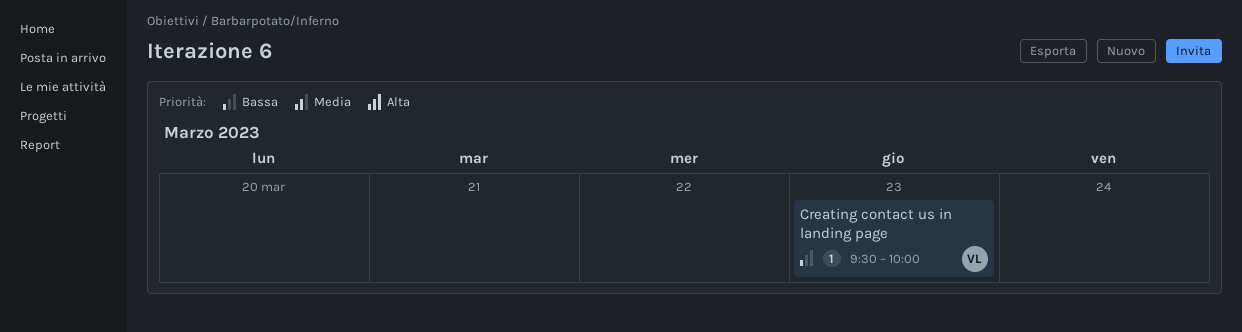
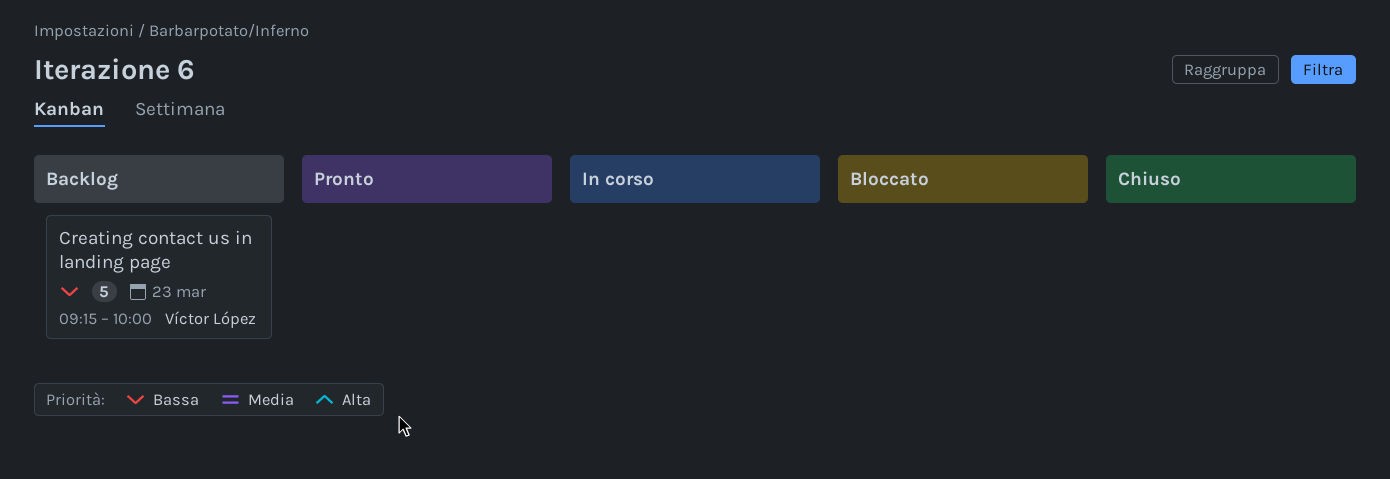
Creating contact us in landing page, estimate: 1 -> 5
Creating contact us in landing page, begins: 09:30 -> 09:15

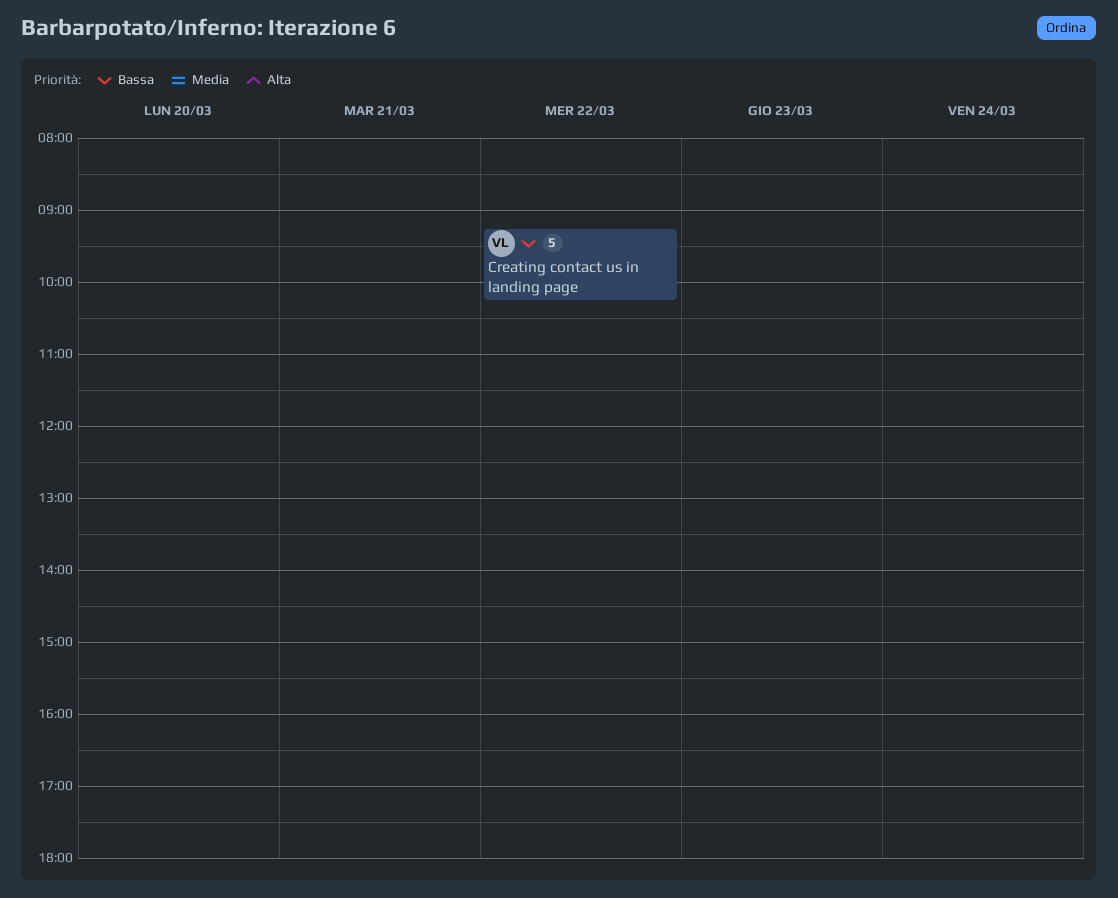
Creating contact us in landing page, day: Mar 23 -> Mar 22
Creating contact us in landing page, ends: 10:00 -> 10:15

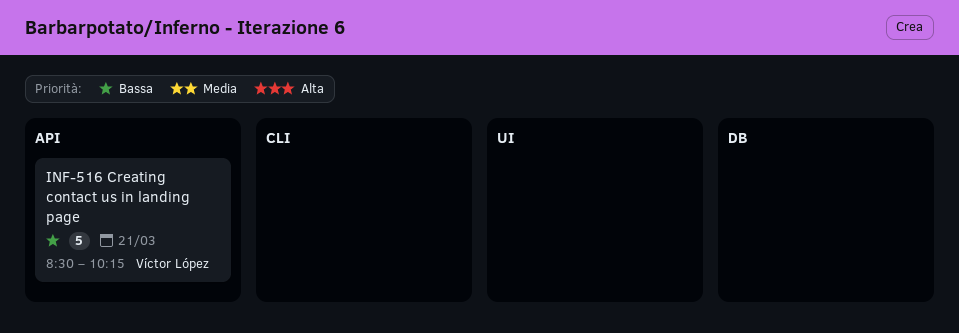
Creating contact us in landing page, day: Mar 22 -> Mar 21
Creating contact us in landing page, begins: 09:15 -> 08:30

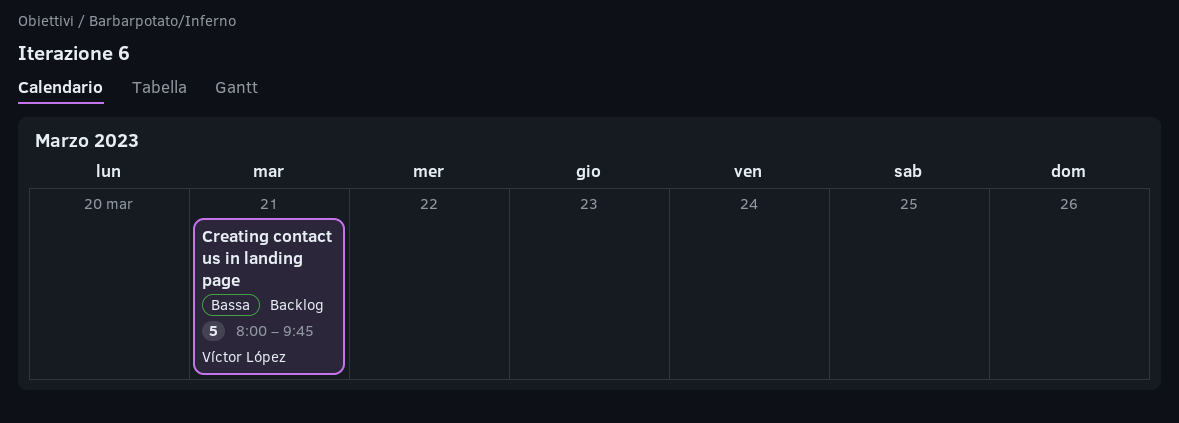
Creating contact us in landing page, begins: 08:30 -> 08:00
Creating contact us in landing page, ends: 10:15 -> 09:45

